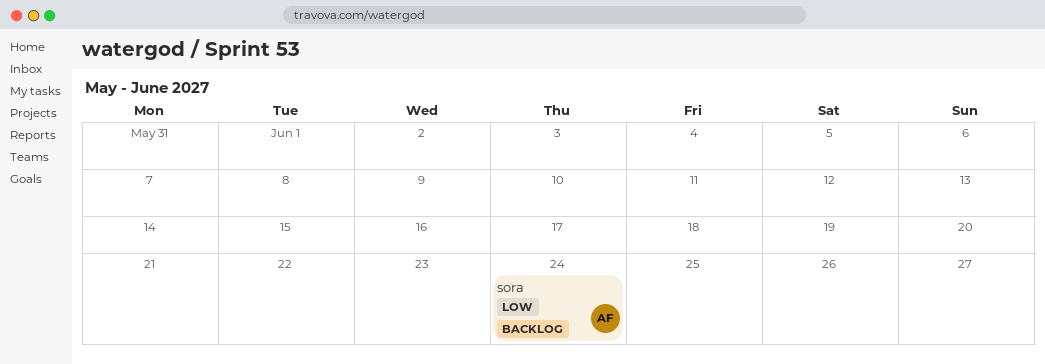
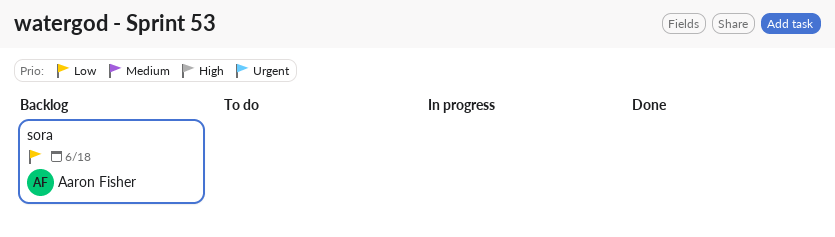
sora, due: Jun 24 -> Jun 18

